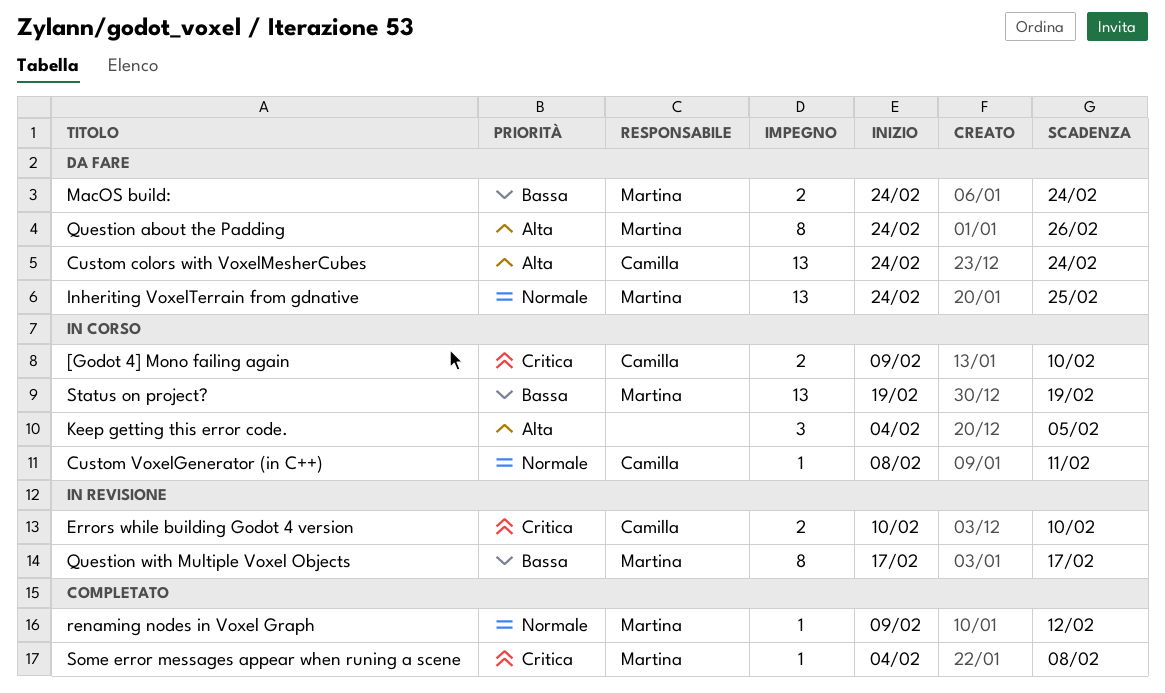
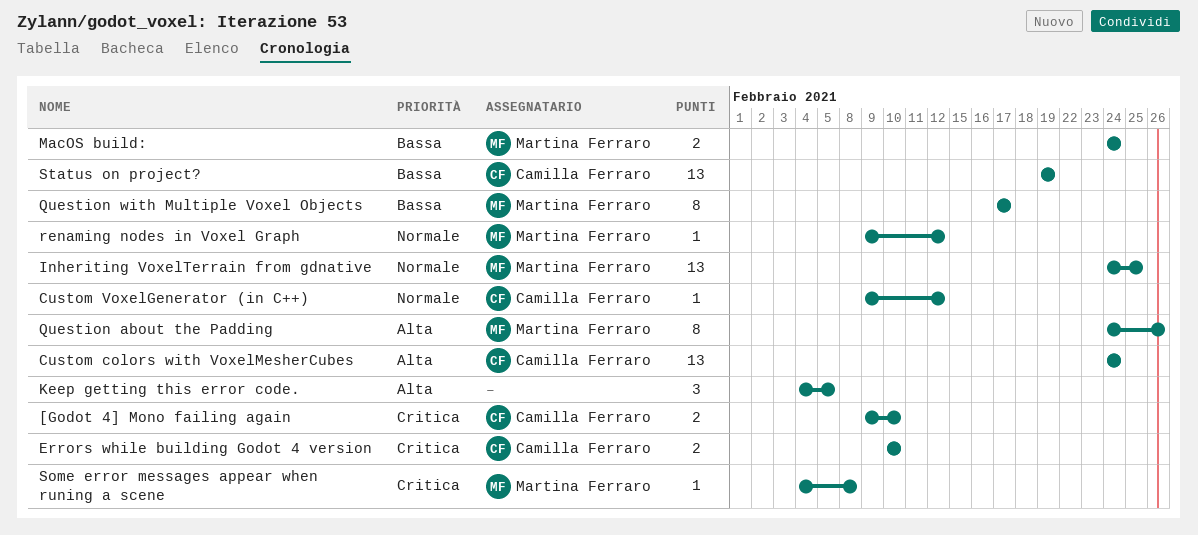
Custom VoxelGenerator (in C++), start: Feb 8 -> Feb 9
Custom VoxelGenerator (in C++), due: Feb 11 -> Feb 12
Status on project?, owner: Martina Ferraro -> Camilla Ferraro

